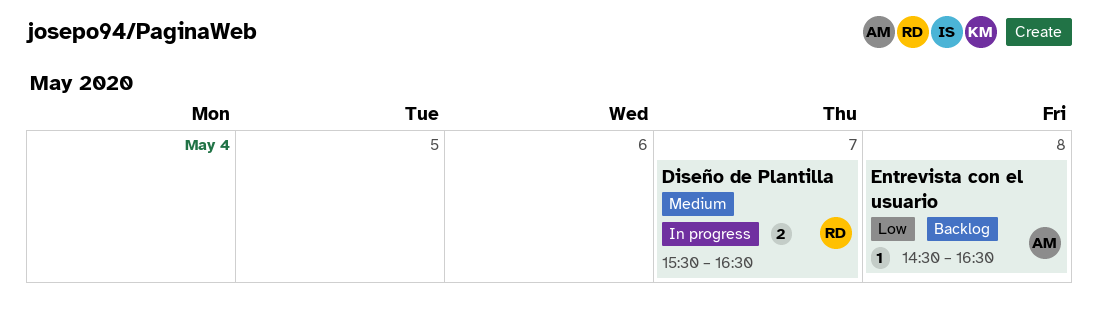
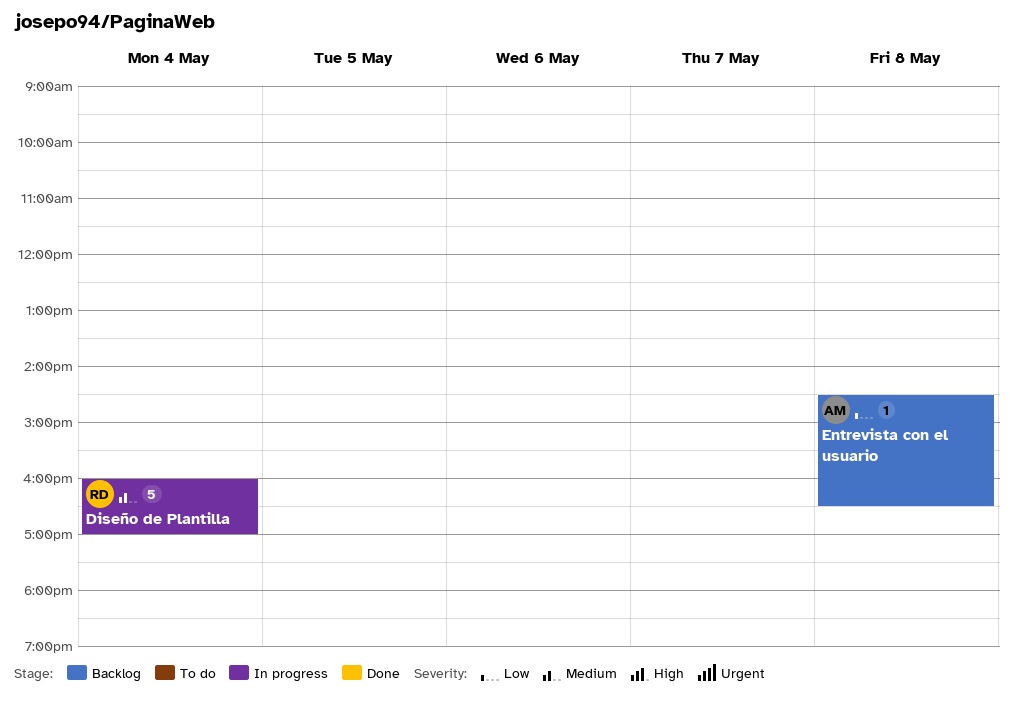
Diseño de Plantilla, estimate: 2 -> 5
Diseño de Plantilla, day: May 7 -> May 4
Diseño de Plantilla, begins: 15:30 -> 16:00
Diseño de Plantilla, ends: 16:30 -> 17:00

